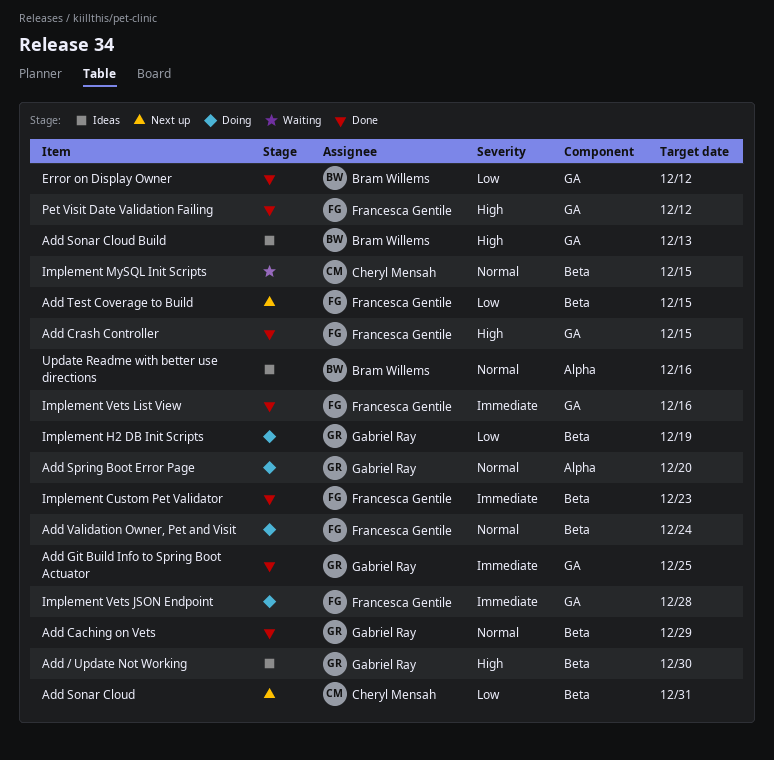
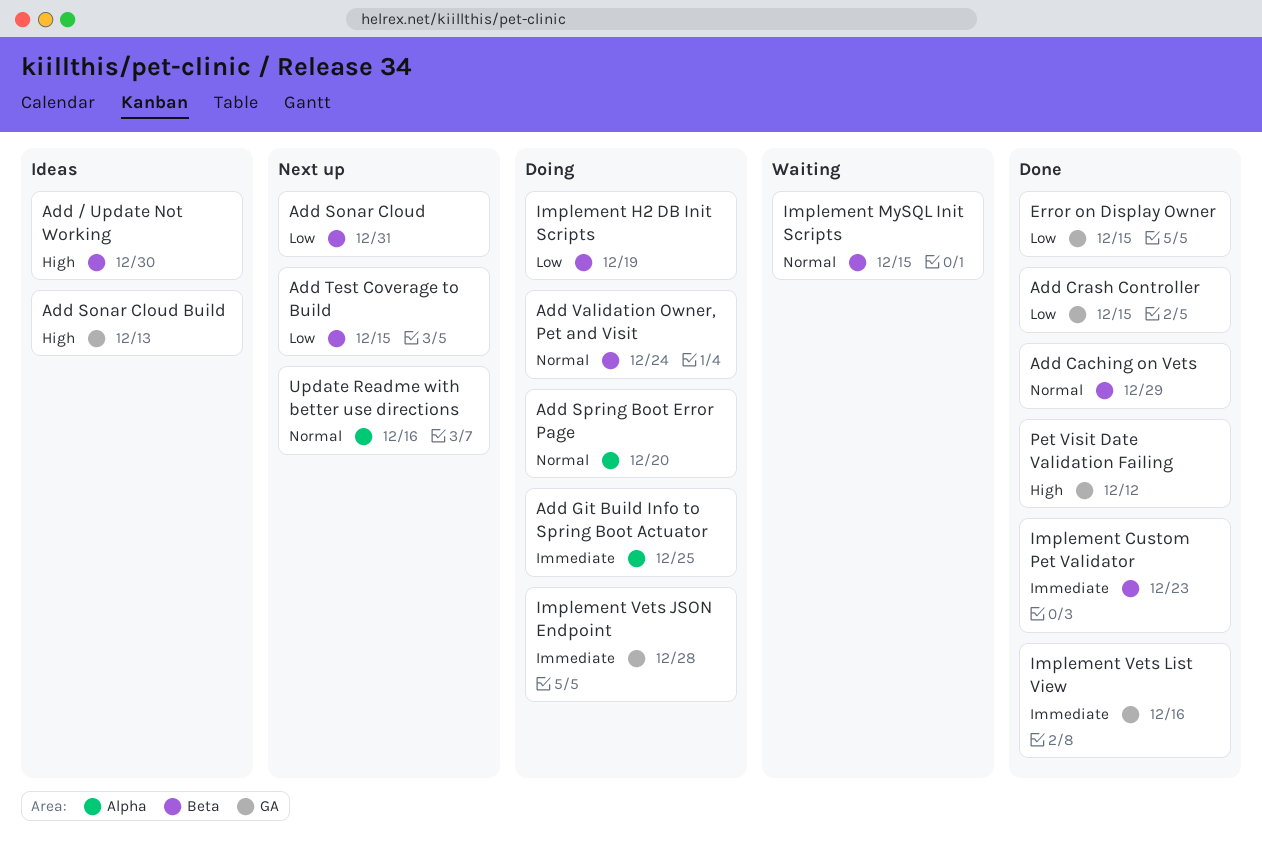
Add Crash Controller, priority: High -> Low
Add Git Build Info to Spring Boot Actuator, status: Done -> Doing
Add Git Build Info to Spring Boot Actuator, label: GA -> Alpha
Error on Display Owner, due: Dec 12 -> Dec 15
Update Readme with better use directions, status: Ideas -> Next up

